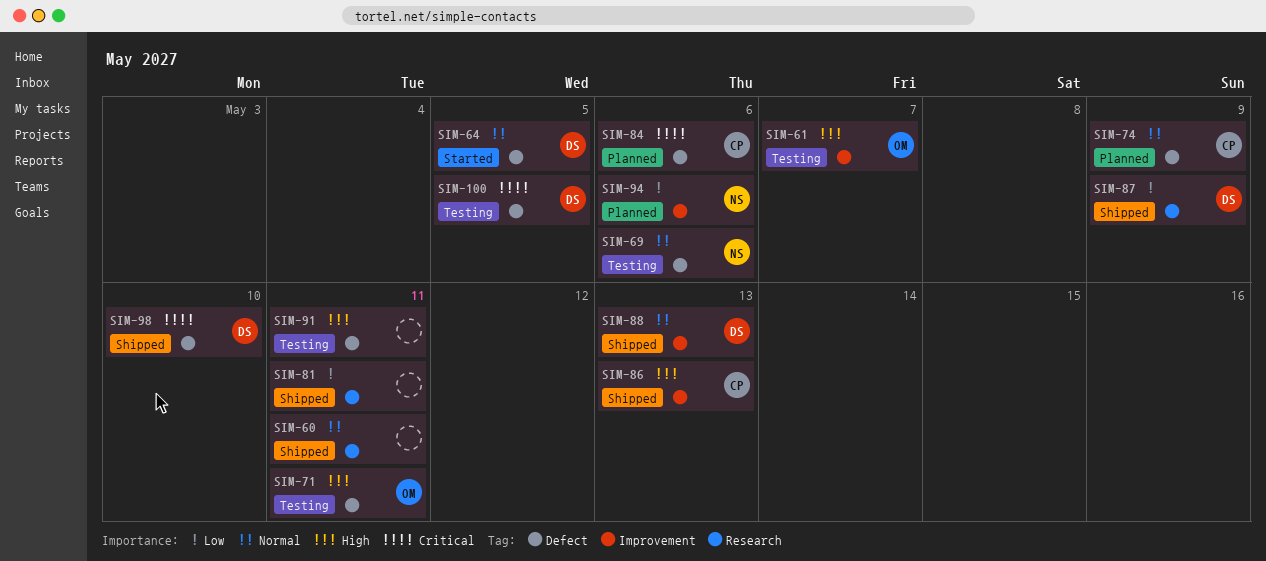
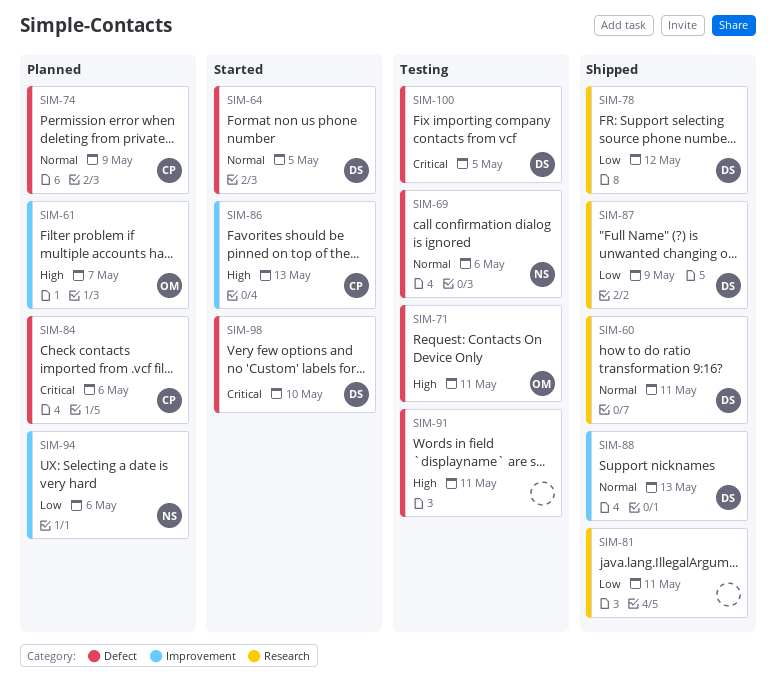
SIM-60, owner: none -> DS
SIM-61, status: Testing -> Planned
SIM-78: none -> present
SIM-86, status: Shipped -> Started
SIM-98, status: Shipped -> Started

